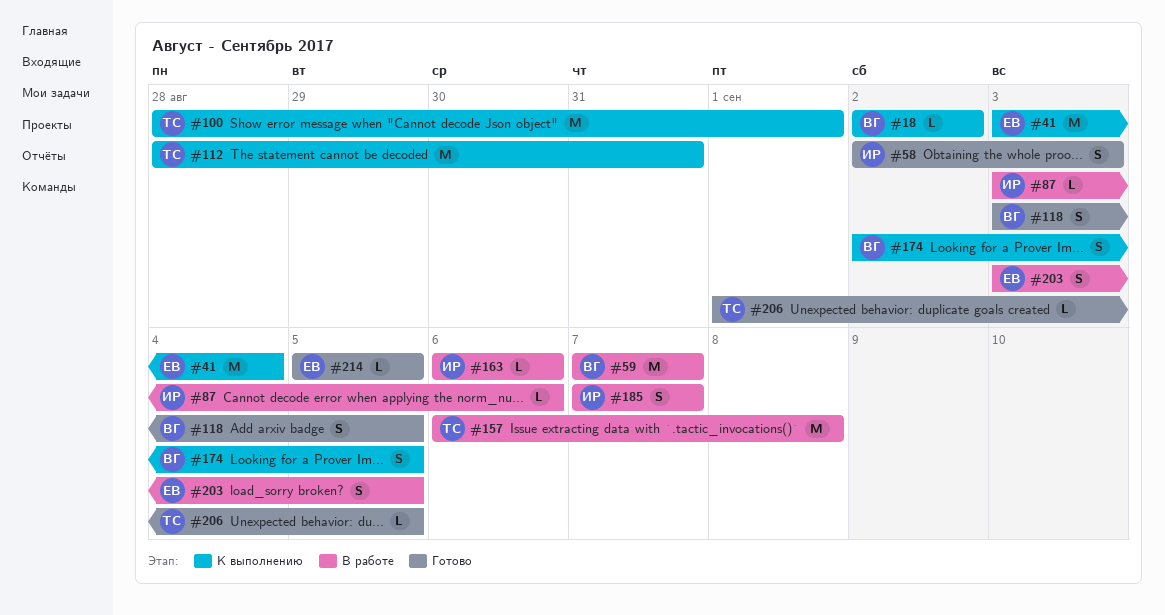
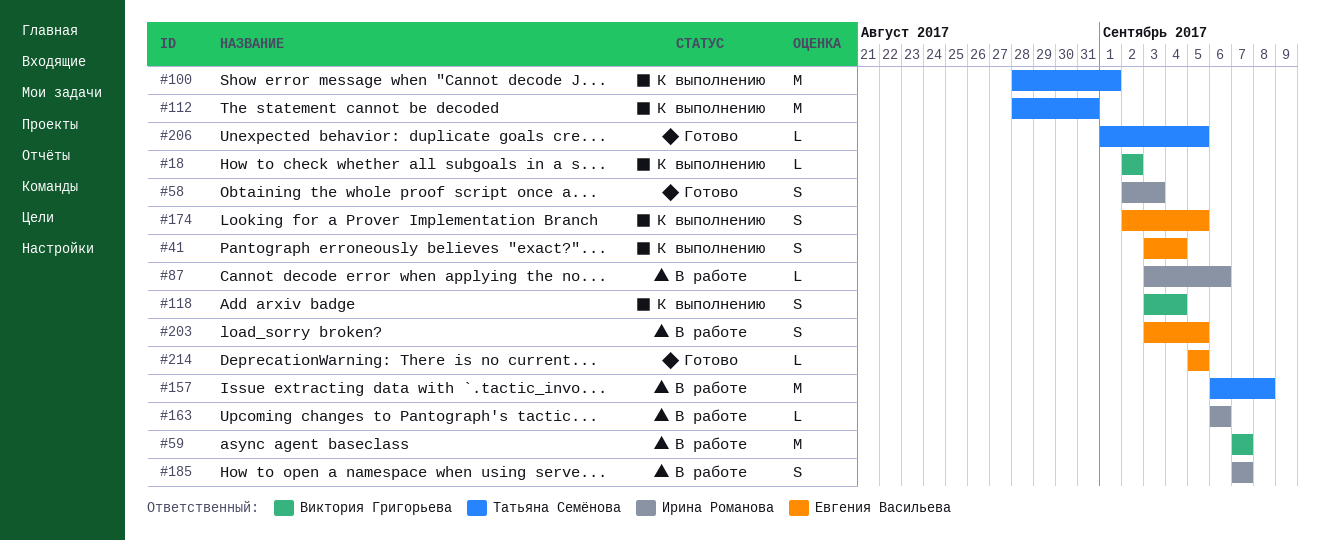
#41, estimate: M -> S
#118, status: Готово -> К выполнению
#118, due: Sep 5 -> Sep 4
#174, owner: Виктория Григорьева -> Евгения Васильева

